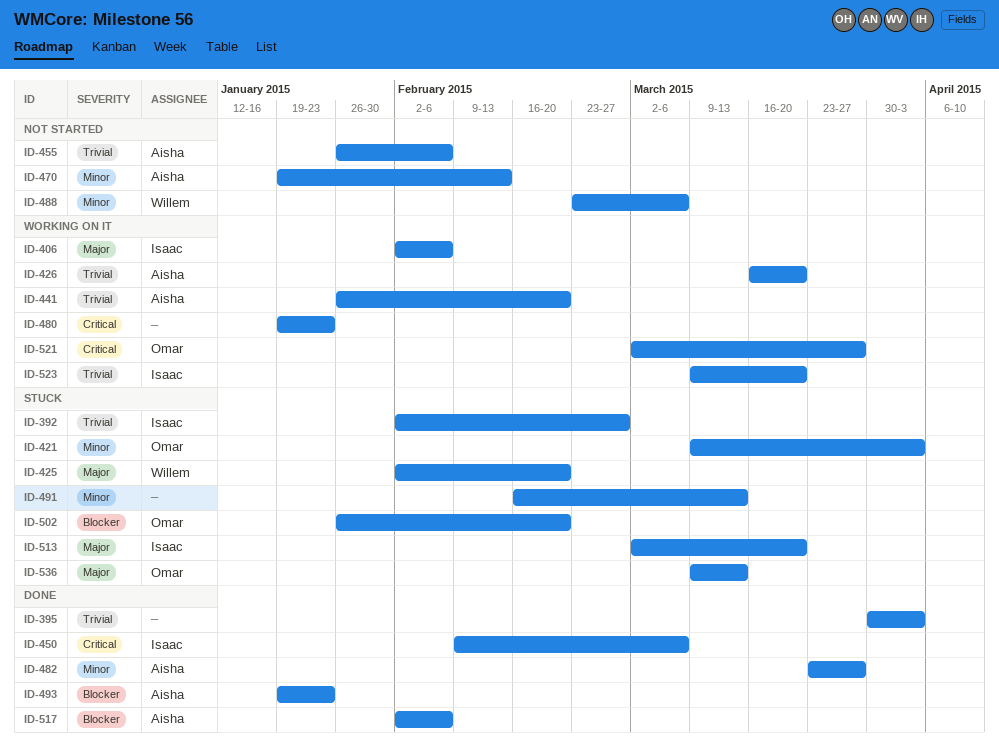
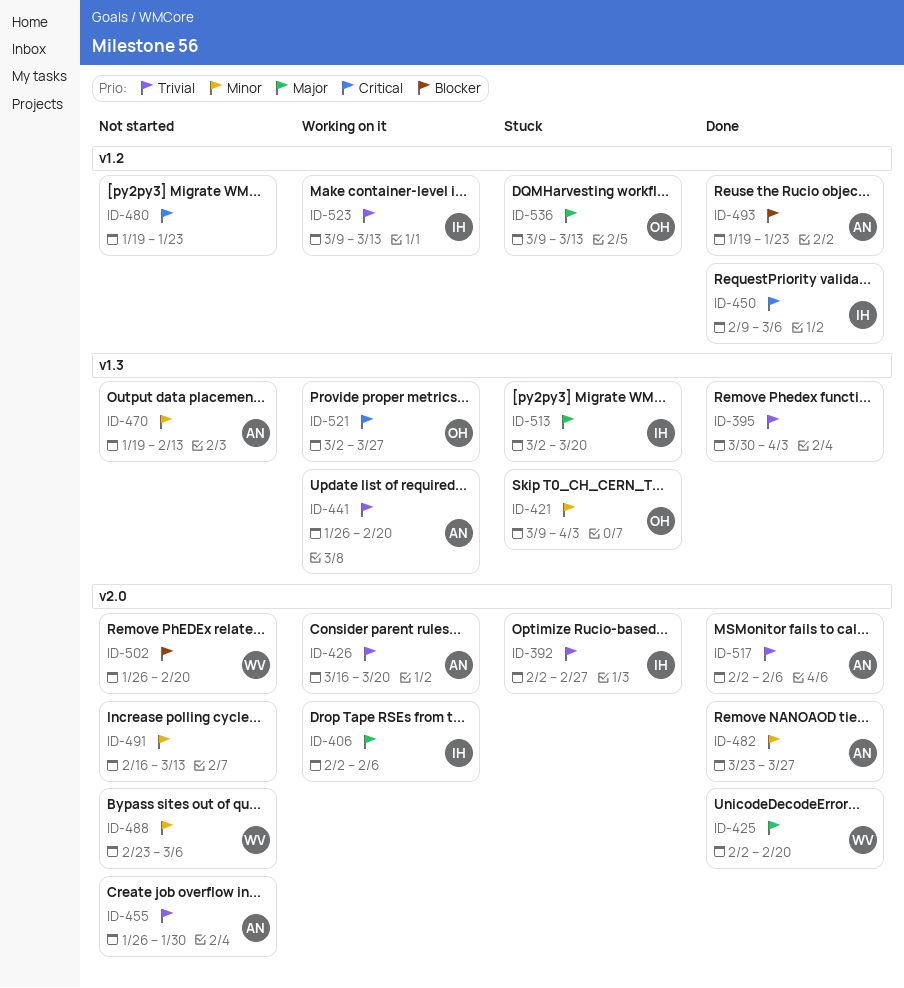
ID-425, status: Stuck -> Done
ID-455, due: Feb 6 -> Jan 30
ID-480, status: Working on it -> Not started
ID-491, status: Stuck -> Not started
ID-502, status: Stuck -> Not started
ID-502, owner: Omar -> Willem
ID-517, priority: Blocker -> Trivial
ID-523, due: Mar 20 -> Mar 13

